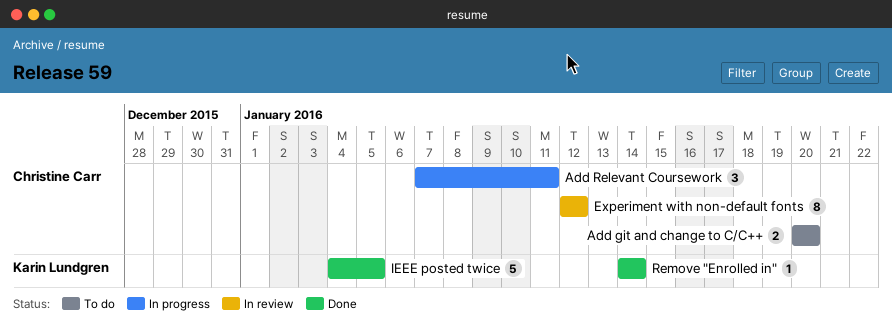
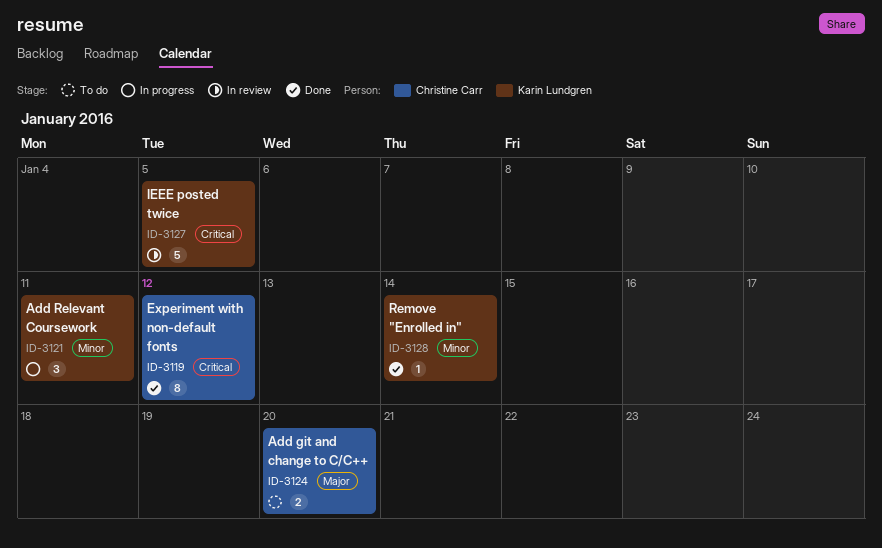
Add Relevant Coursework, owner: Christine Carr -> Karin Lundgren
Experiment with non-default fonts, status: In review -> Done
IEEE posted twice, status: Done -> In review

